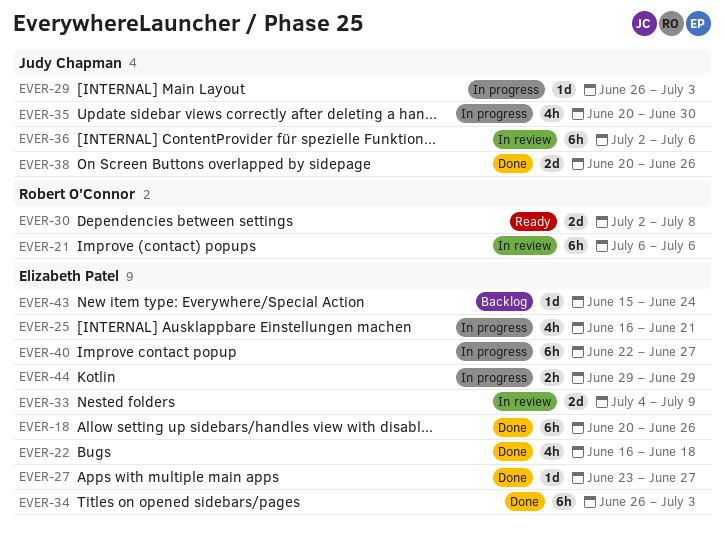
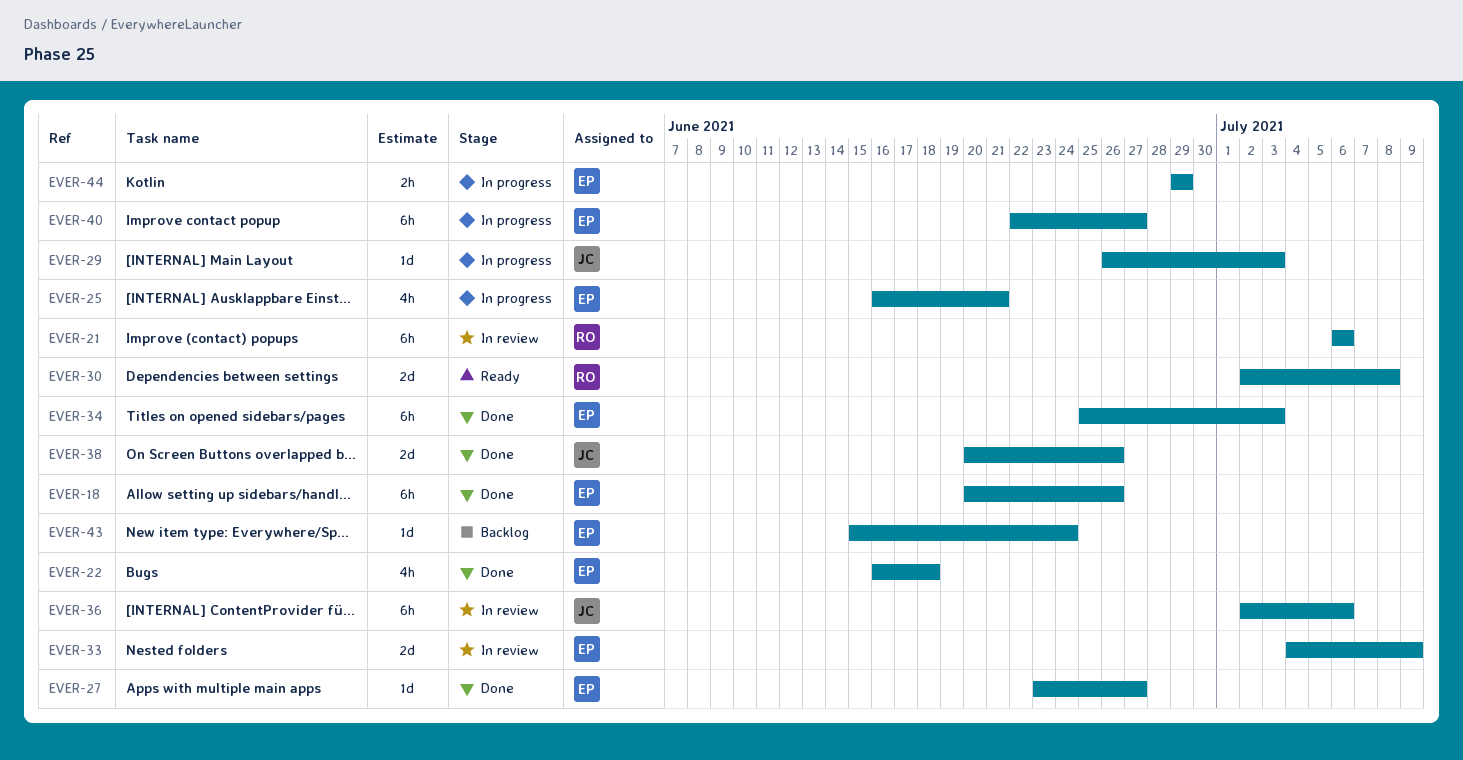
EVER-34, start: Jun 26 -> Jun 25
EVER-35: present -> none

